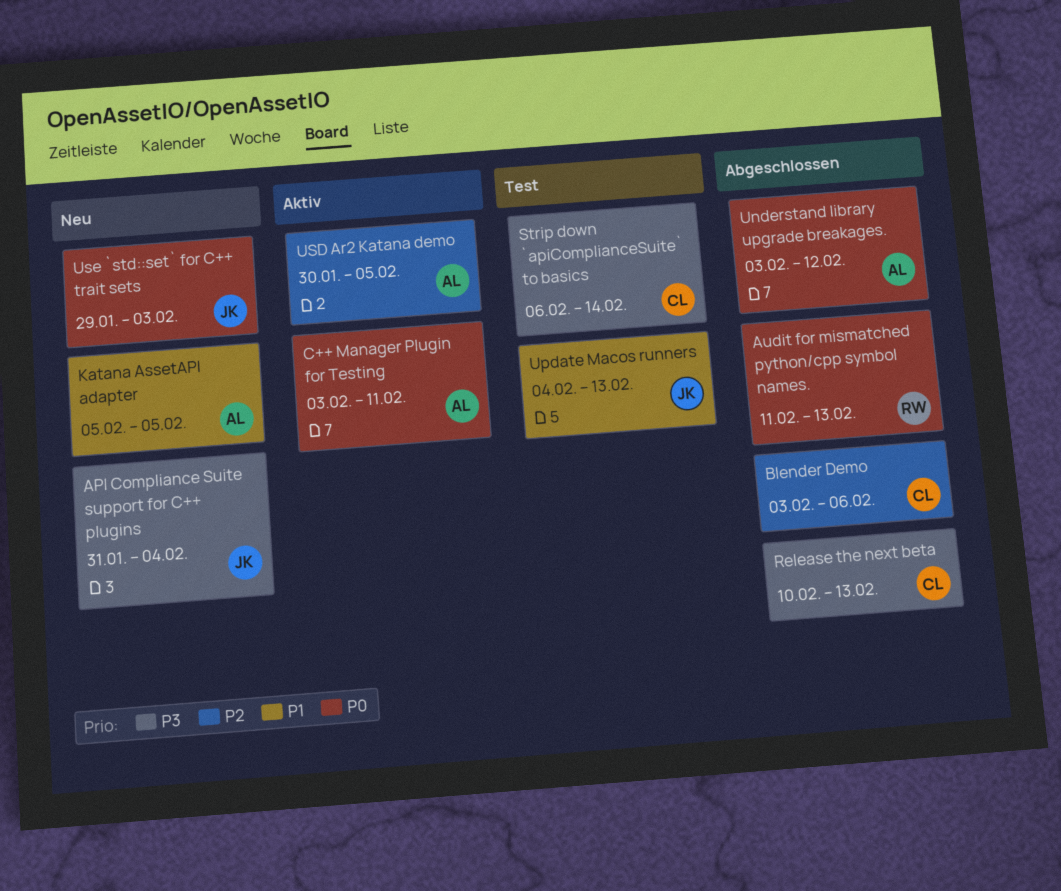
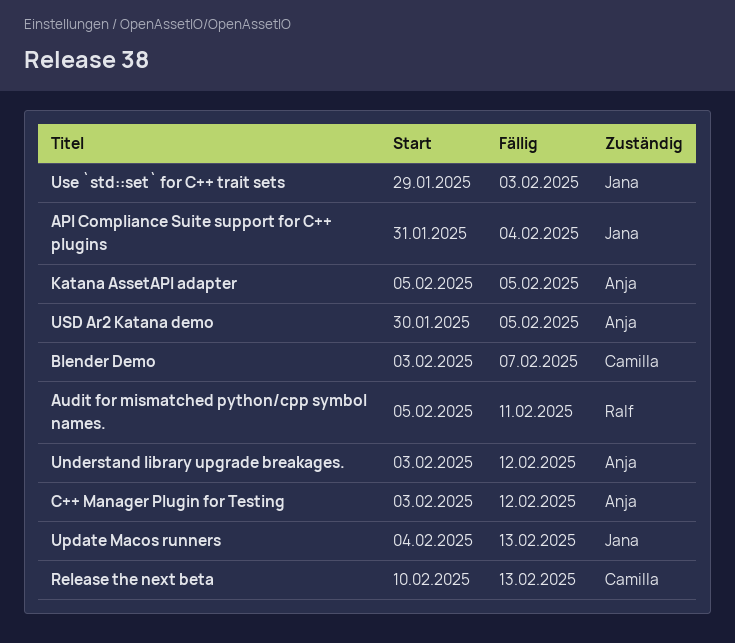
Audit for mismatched python/cpp symbol names., start: Feb 11 -> Feb 5
Audit for mismatched python/cpp symbol names., due: Feb 13 -> Feb 11
Blender Demo, due: Feb 6 -> Feb 7
C++ Manager Plugin for Testing, due: Feb 11 -> Feb 12
Strip down `apiComplianceSuite` to basics: present -> none

